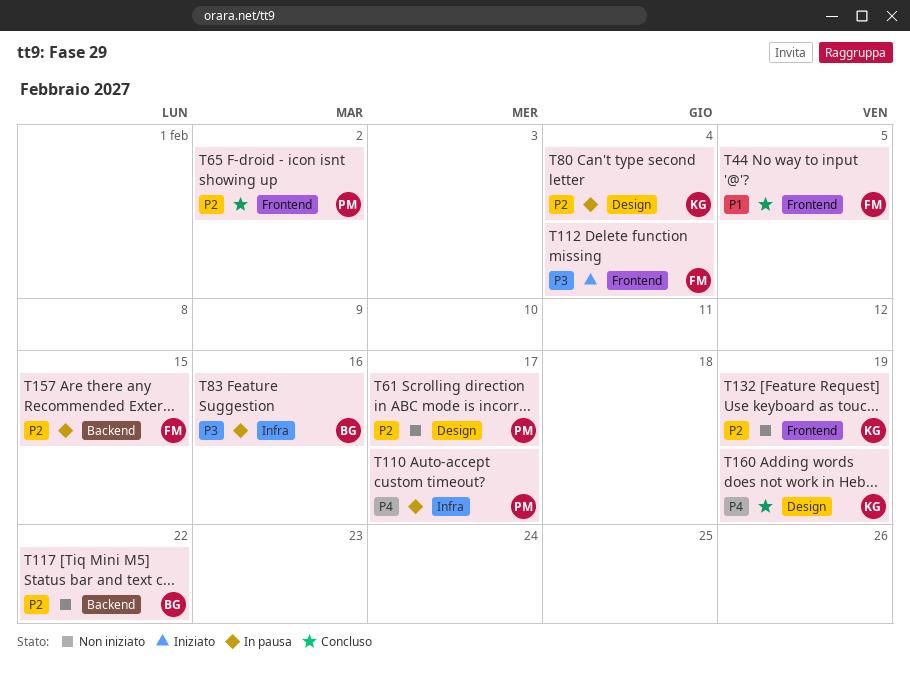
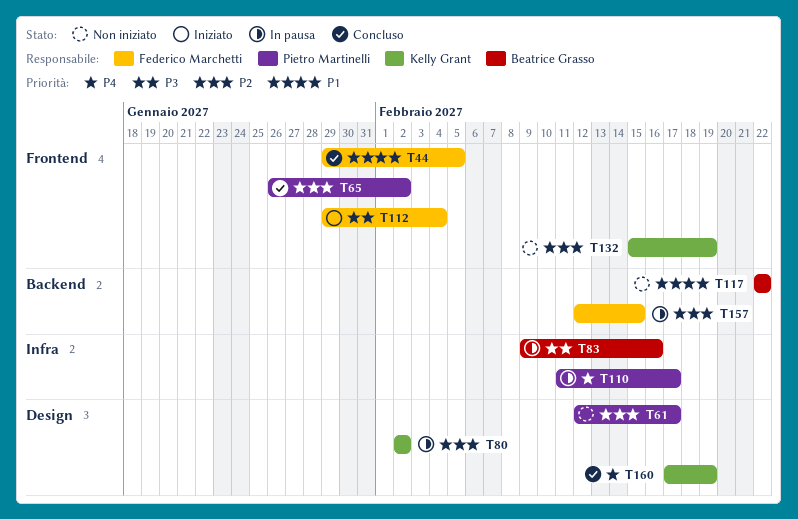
T80, due: Feb 4 -> Feb 2
T117, priority: P2 -> P1

